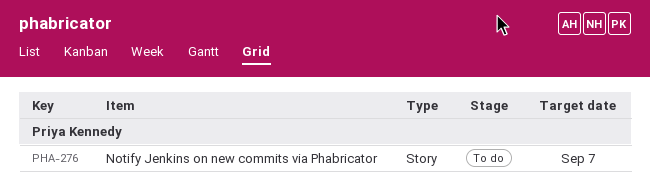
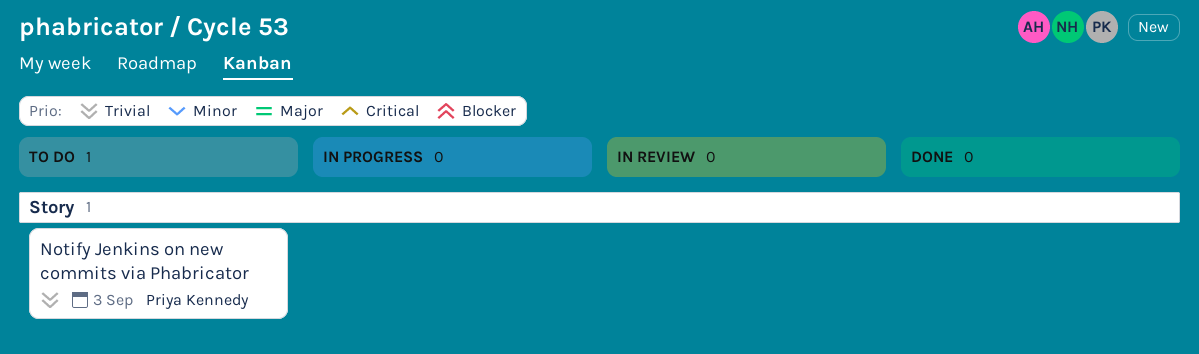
Notify Jenkins on new commits via Phabricator, due: Sep 7 -> Sep 3

